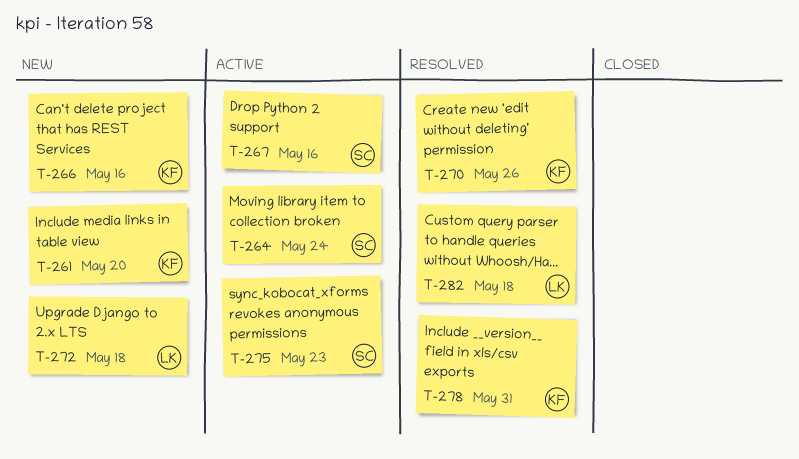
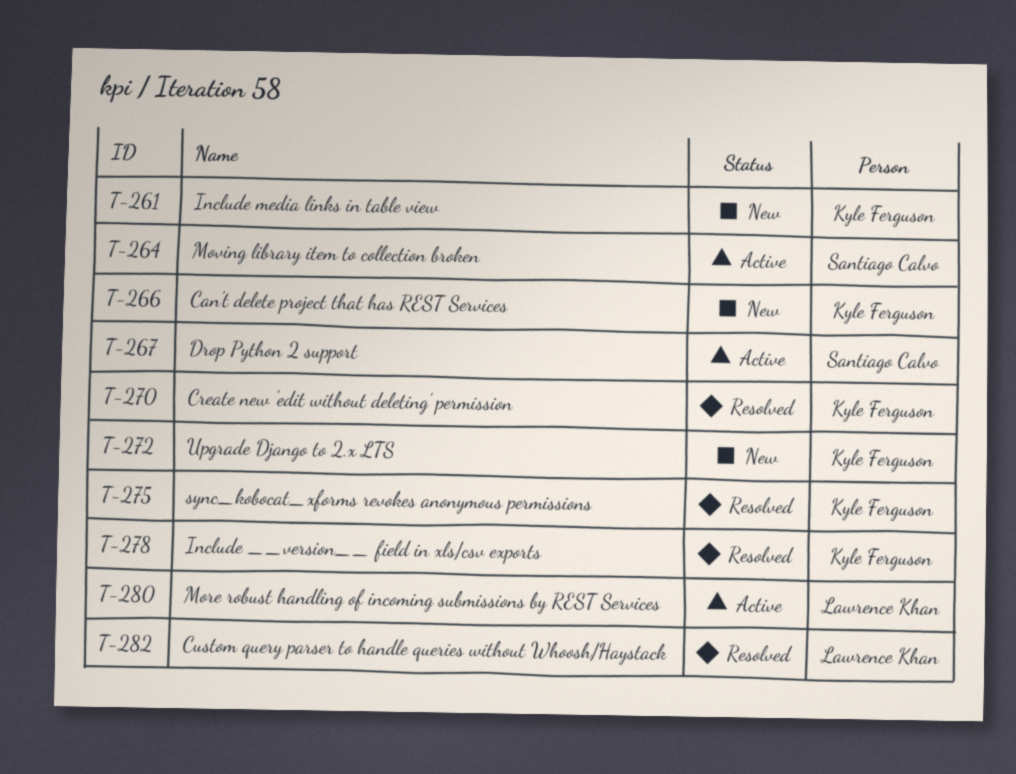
T-272, owner: Lawrence Khan -> Kyle Ferguson
T-275, status: Active -> Resolved
T-275, owner: Santiago Calvo -> Kyle Ferguson
T-280: none -> present

